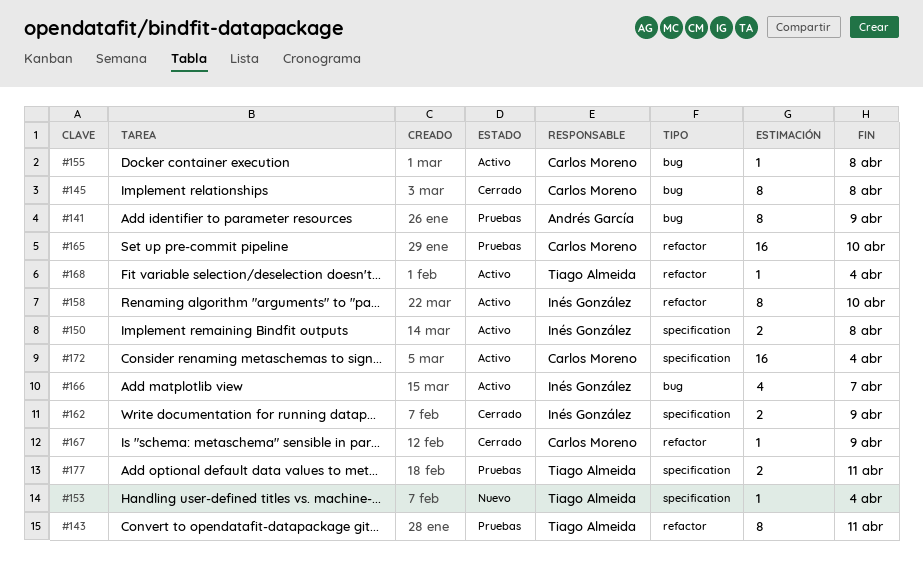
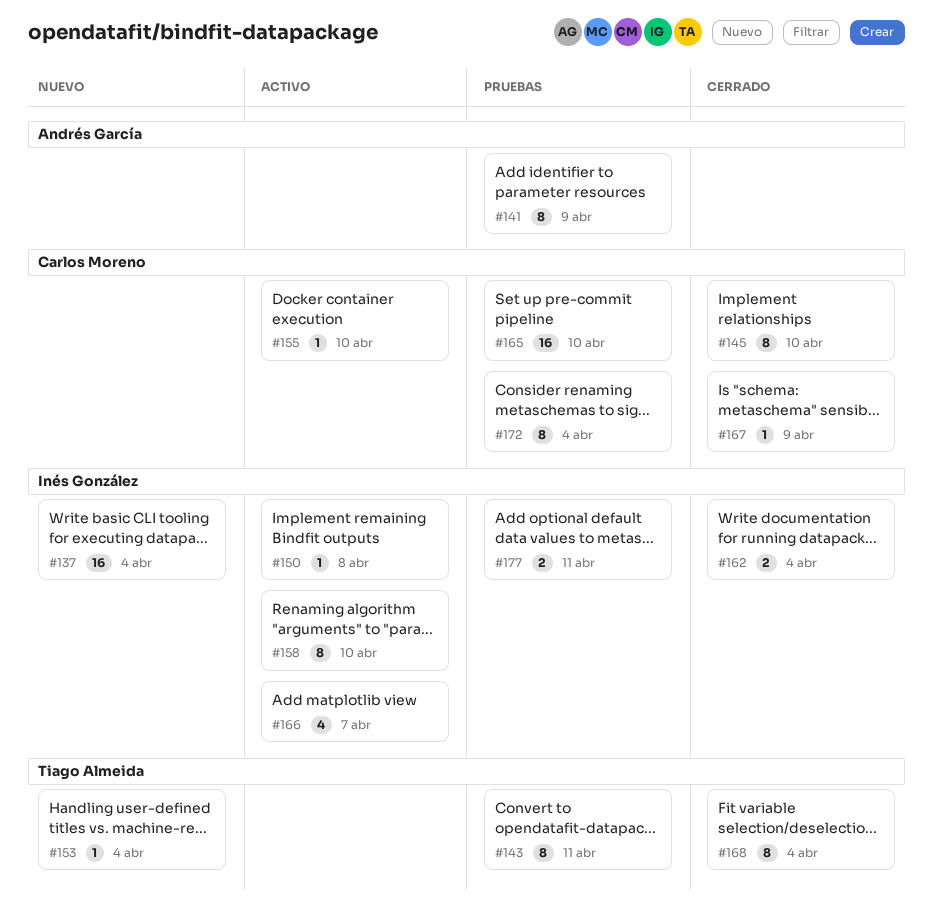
#137: none -> present
#145, due: Apr 8 -> Apr 10
#150, estimate: 2 -> 1
#155, due: Apr 8 -> Apr 10
#162, due: Apr 9 -> Apr 4
#168, status: Activo -> Cerrado
#168, estimate: 1 -> 8
#172, status: Activo -> Pruebas
#172, estimate: 16 -> 8
#177, owner: Tiago Almeida -> Inés González

